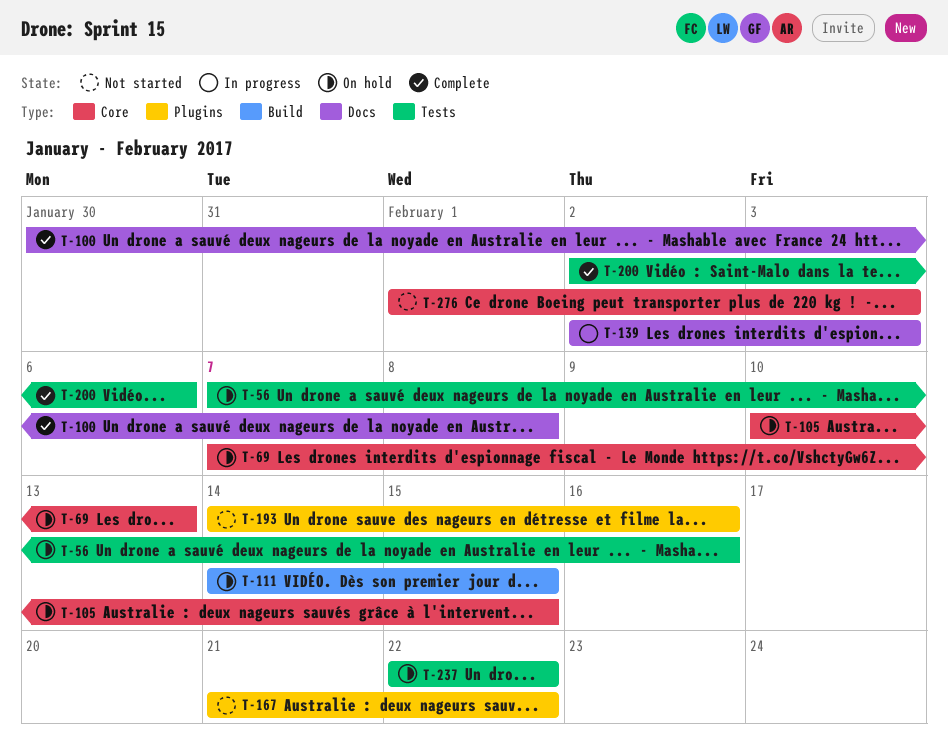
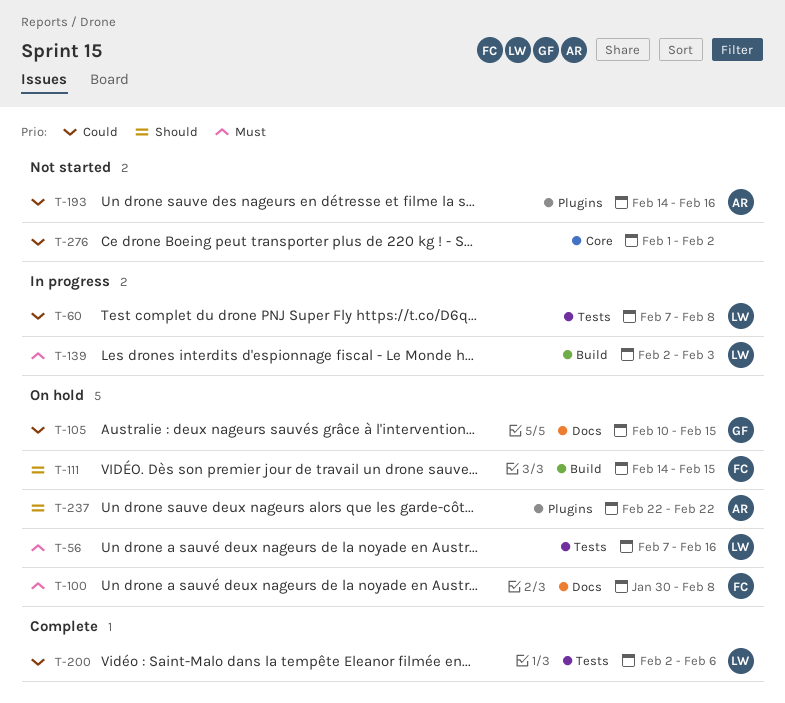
T-60: none -> present
T-69: present -> none
T-100, status: Complete -> On hold
T-105, label: Core -> Docs
T-139, label: Docs -> Build
T-167: present -> none
T-237, label: Tests -> Plugins
T-276, due: Feb 3 -> Feb 2

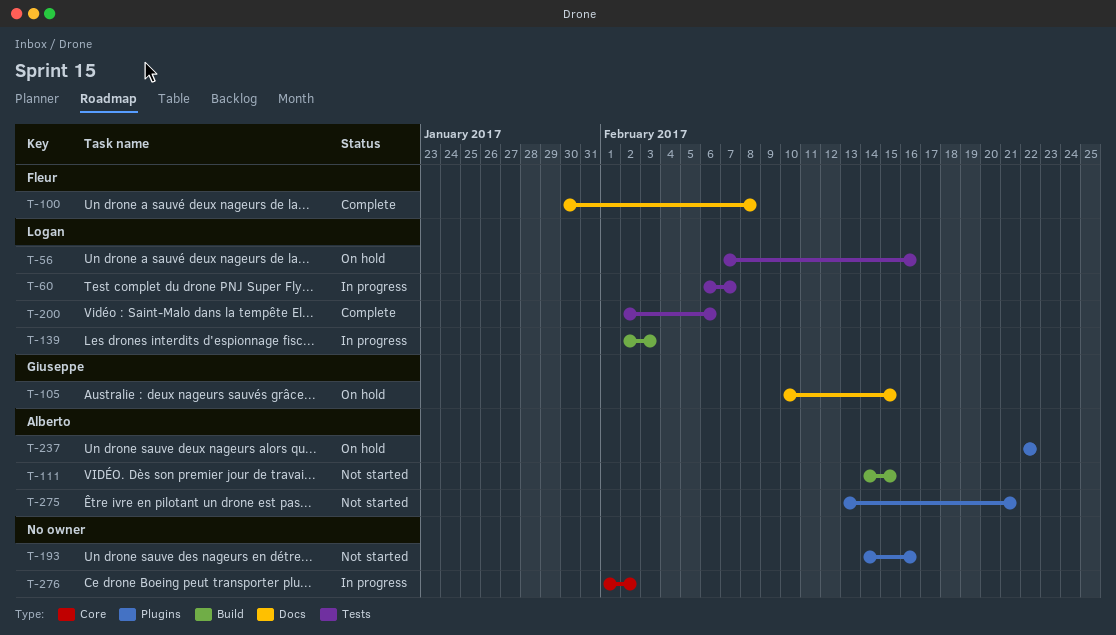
T-60, start: Feb 7 -> Feb 6
T-60, due: Feb 8 -> Feb 7
T-100, status: On hold -> Complete
T-111, status: On hold -> Not started
T-111, owner: Fleur -> Alberto
T-193, owner: Alberto -> none
T-275: none -> present
T-276, status: Not started -> In progress

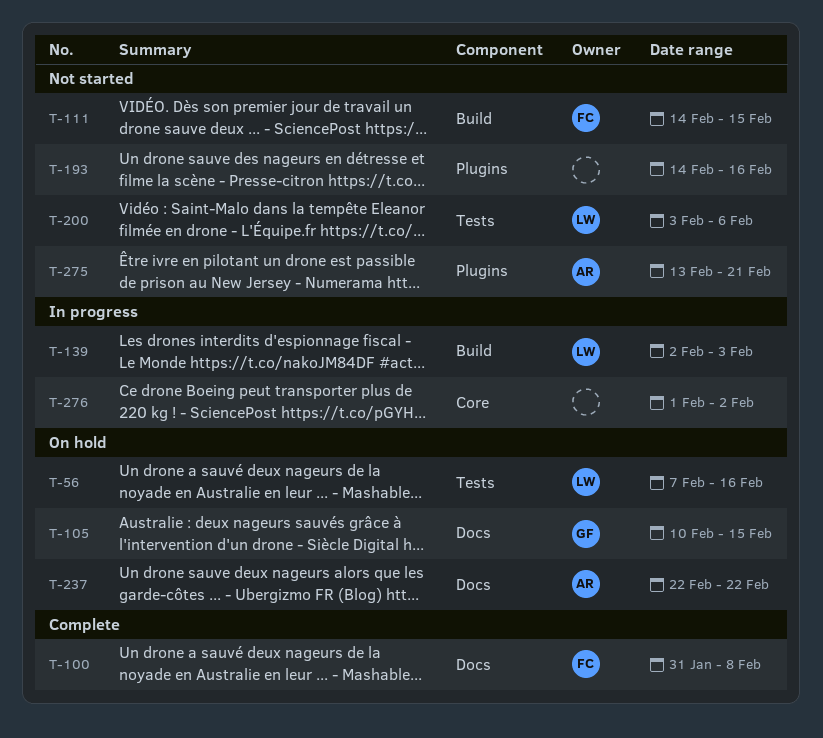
T-60: present -> none
T-100, start: Jan 30 -> Jan 31
T-111, owner: Alberto -> Fleur
T-200, status: Complete -> Not started
T-200, start: Feb 2 -> Feb 3
T-237, label: Plugins -> Docs

